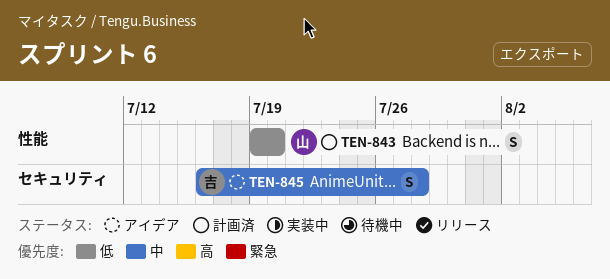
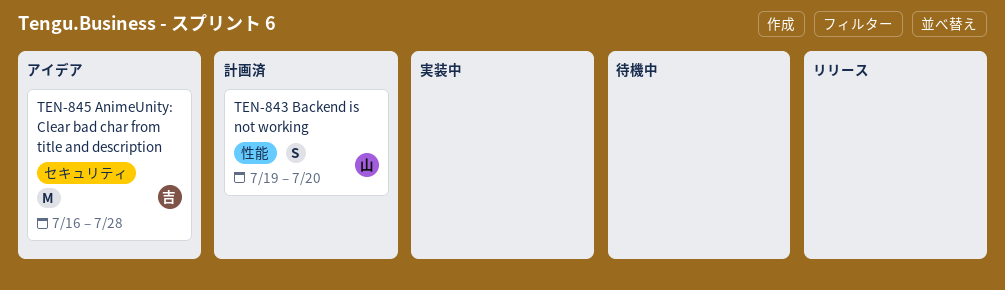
TEN-845, estimate: S -> M

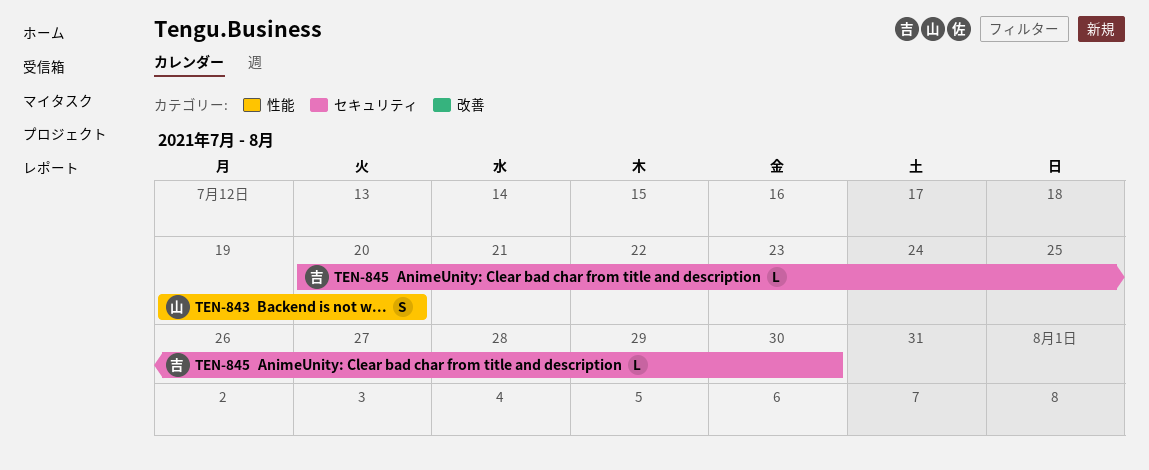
TEN-845, estimate: M -> L
TEN-845, start: Jul 16 -> Jul 20
TEN-845, due: Jul 28 -> Jul 30

